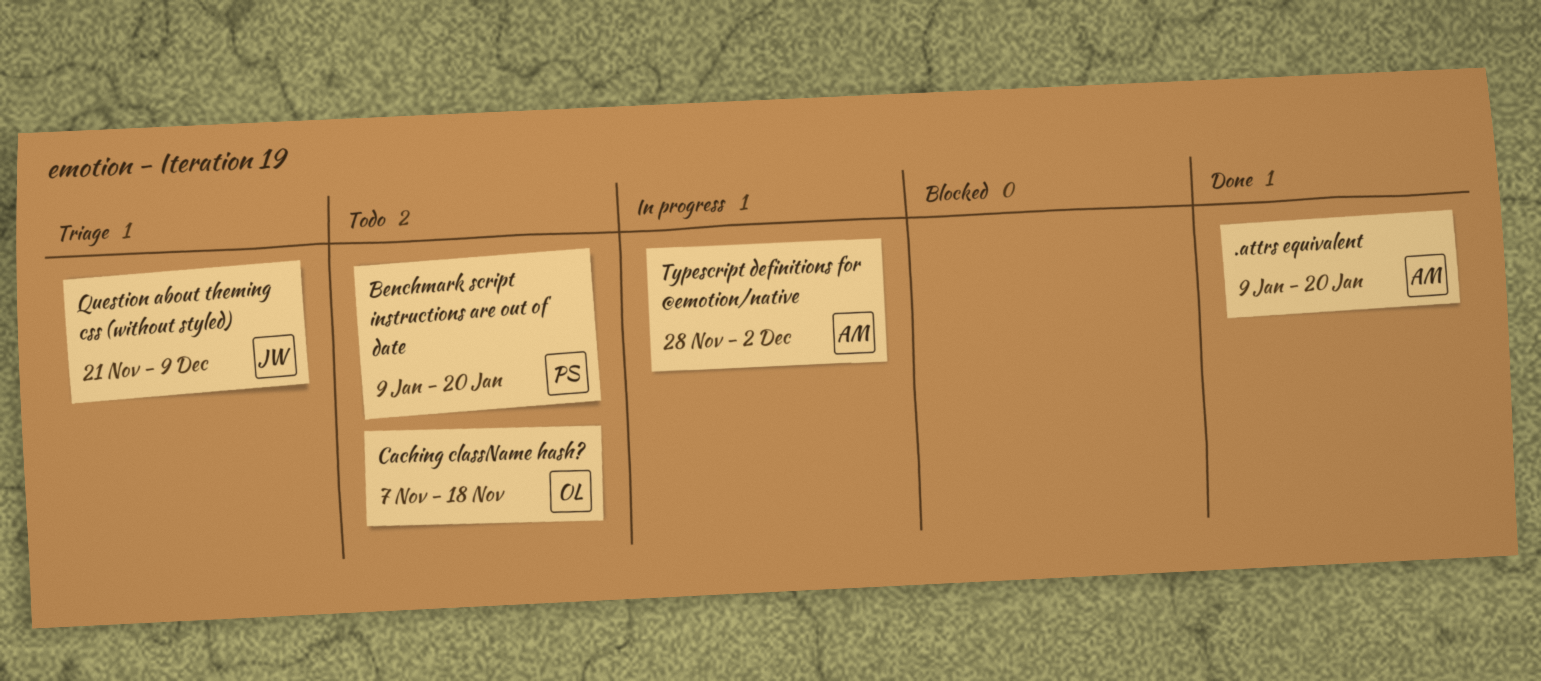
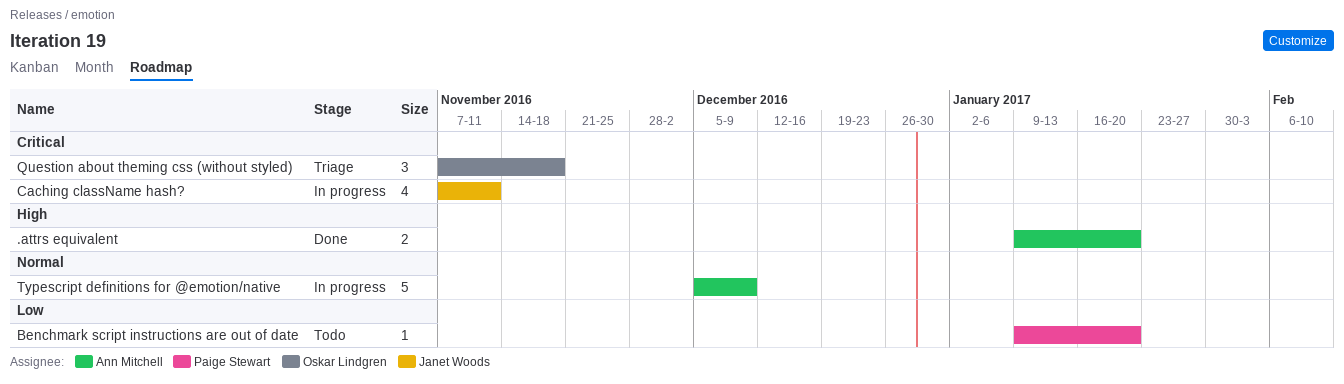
Caching className hash?, status: Todo -> In progress
Caching className hash?, owner: Oskar Lindgren -> Janet Woods
Caching className hash?, due: Nov 18 -> Nov 11
Question about theming css (without styled), owner: Janet Woods -> Oskar Lindgren
Question about theming css (without styled), start: Nov 21 -> Nov 7
Question about theming css (without styled), due: Dec 9 -> Nov 18
Typescript definitions for @emotion/native, start: Nov 28 -> Dec 5
Typescript definitions for @emotion/native, due: Dec 2 -> Dec 9

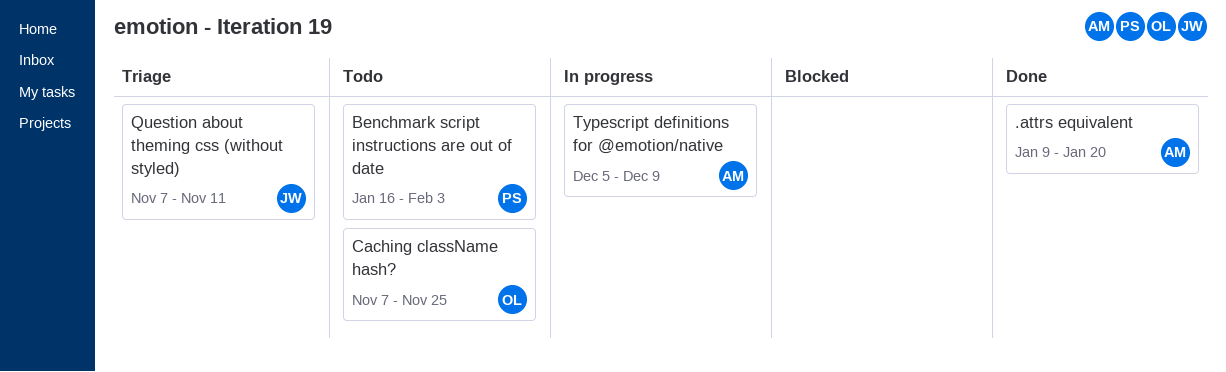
Benchmark script instructions are out of date, start: Jan 9 -> Jan 16
Benchmark script instructions are out of date, due: Jan 20 -> Feb 3
Caching className hash?, status: In progress -> Todo
Caching className hash?, owner: Janet Woods -> Oskar Lindgren
Caching className hash?, due: Nov 11 -> Nov 25
Question about theming css (without styled), owner: Oskar Lindgren -> Janet Woods
Question about theming css (without styled), due: Nov 18 -> Nov 11

